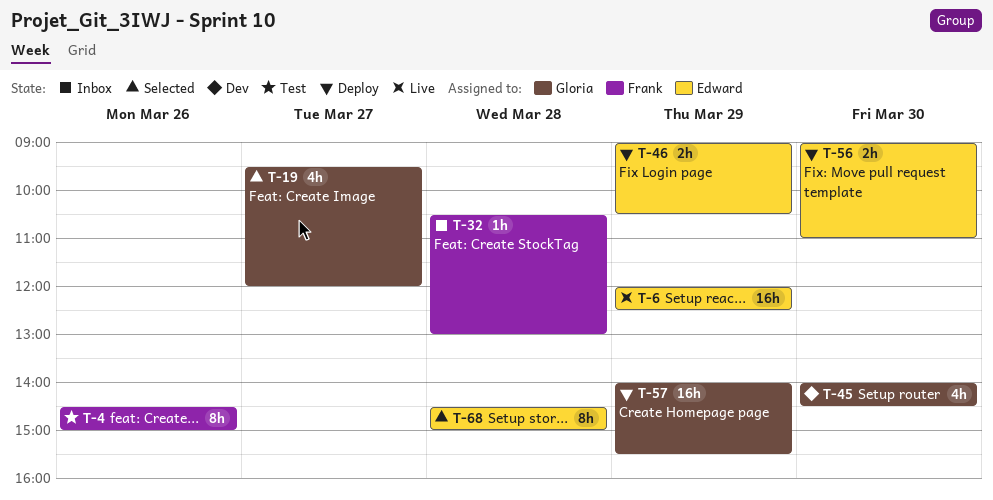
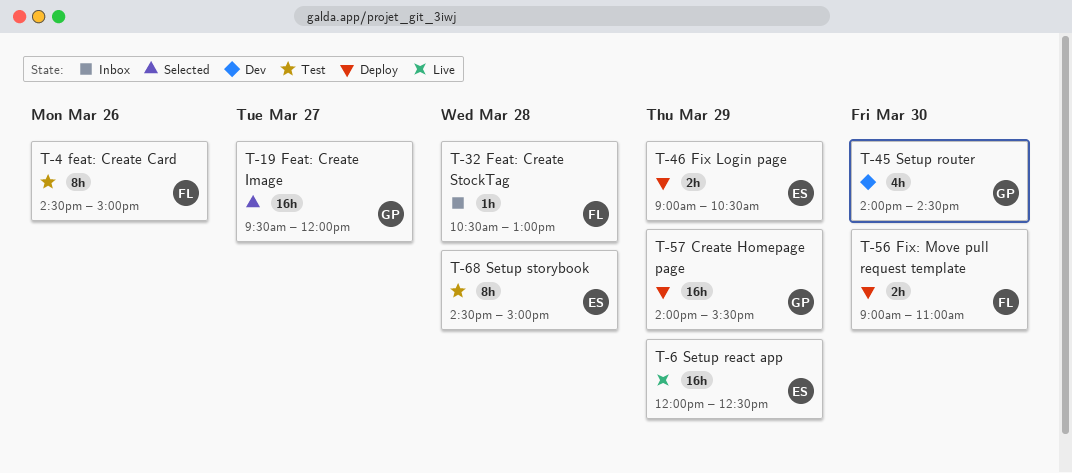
T-19, estimate: 4h -> 16h
T-56, owner: Edward -> Frank
T-68, status: Selected -> Test

